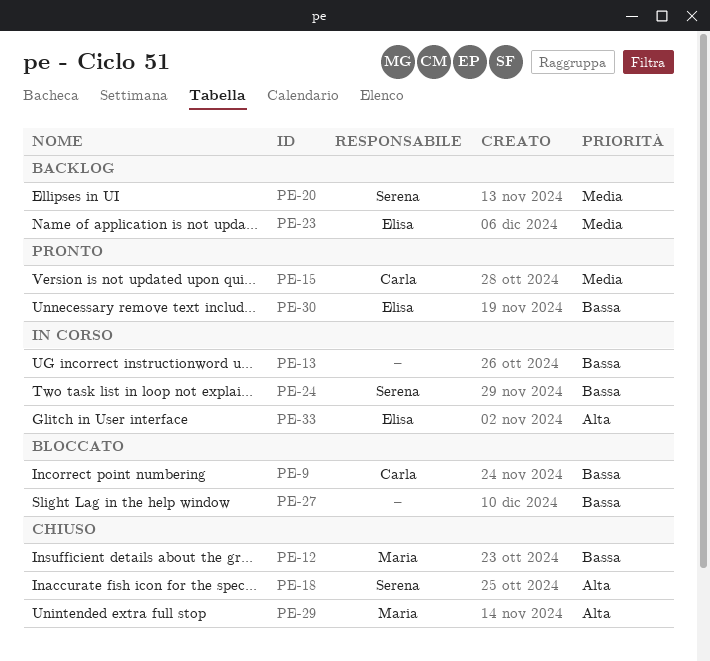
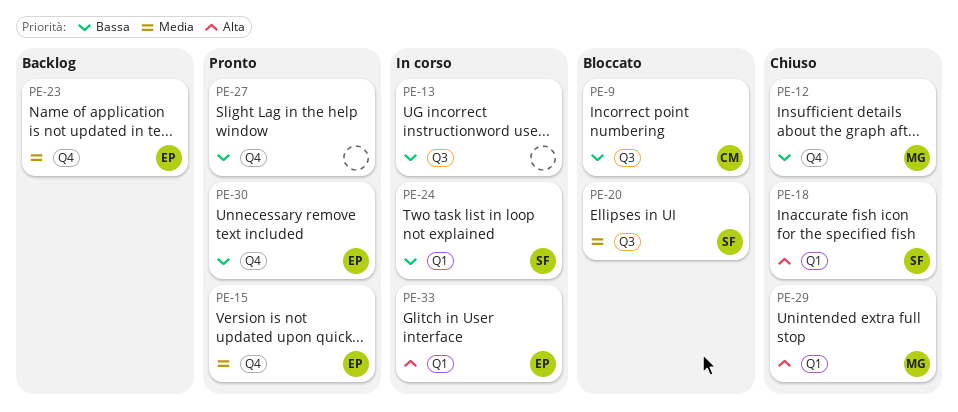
PE-15, owner: Carla -> Elisa
PE-20, status: Backlog -> Bloccato
PE-27, status: Bloccato -> Pronto

